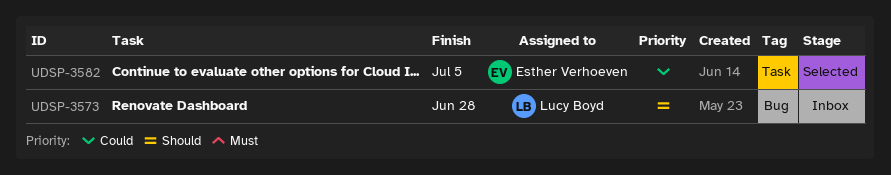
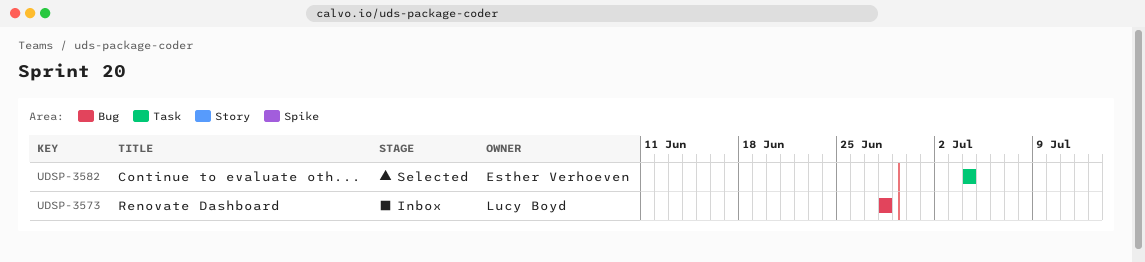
UDSP-3582, due: Jul 5 -> Jul 4

